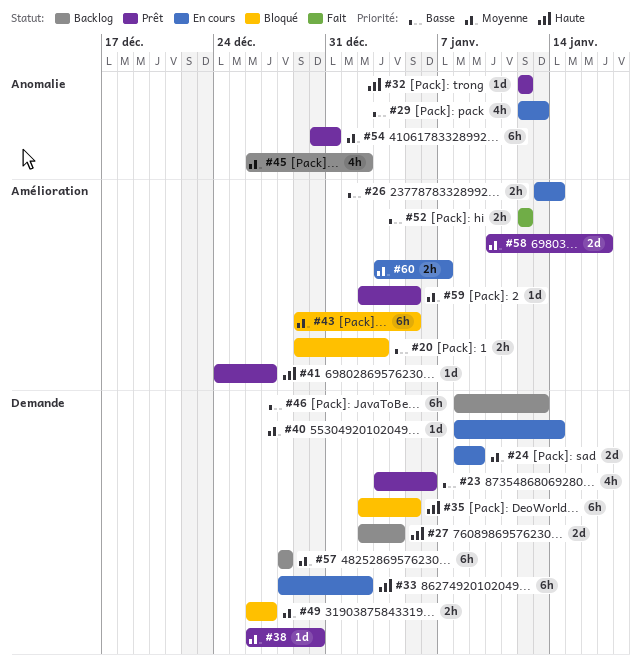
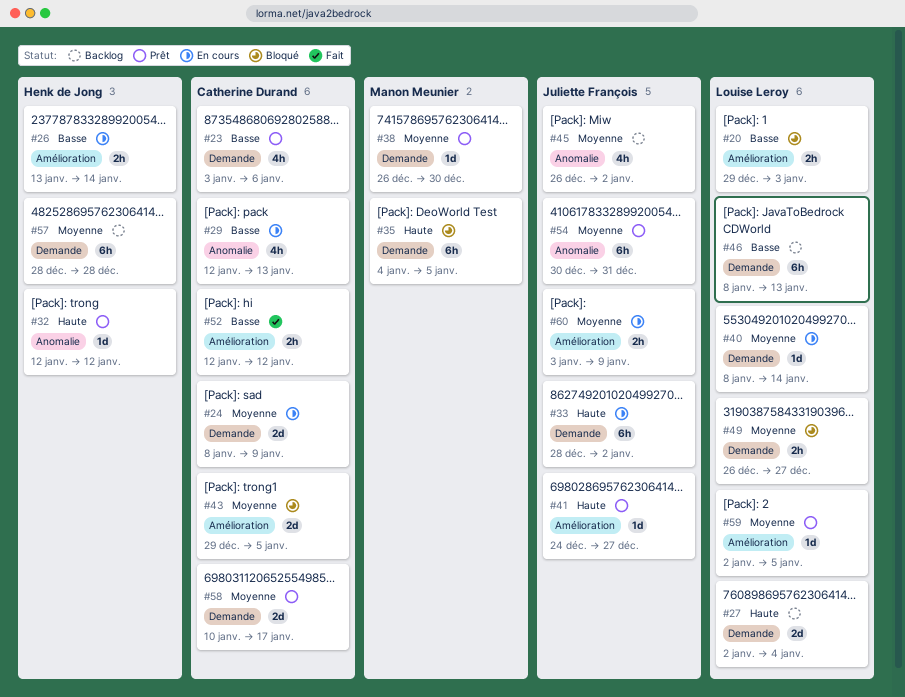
#35, start: Jan 2 -> Jan 4
#43, estimate: 6h -> 2d
#58, label: Amélioration -> Demande
#60, due: Jan 7 -> Jan 9

